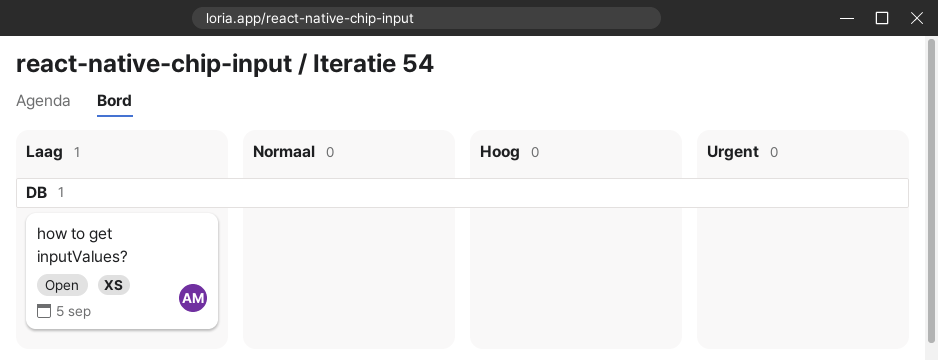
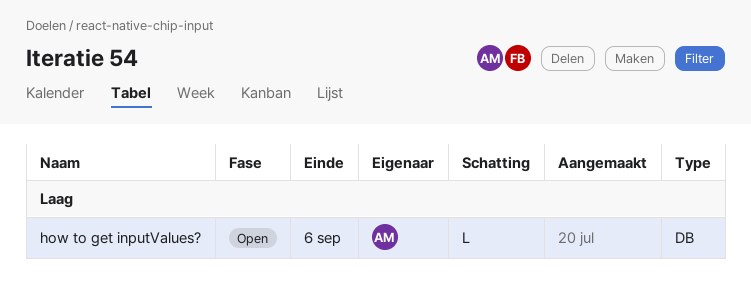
how to get inputValues?, estimate: XS -> L
how to get inputValues?, due: Sep 5 -> Sep 6

